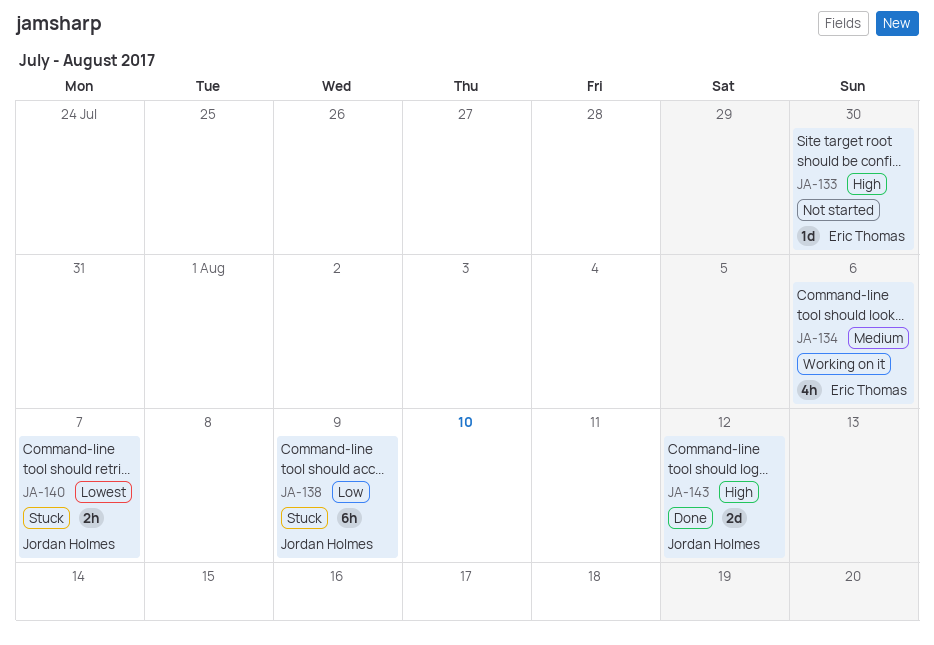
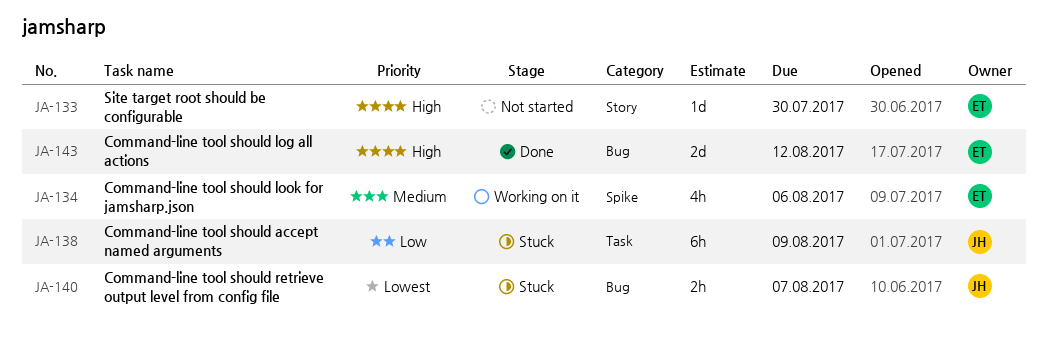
JA-143, owner: Jordan Holmes -> Eric Thomas

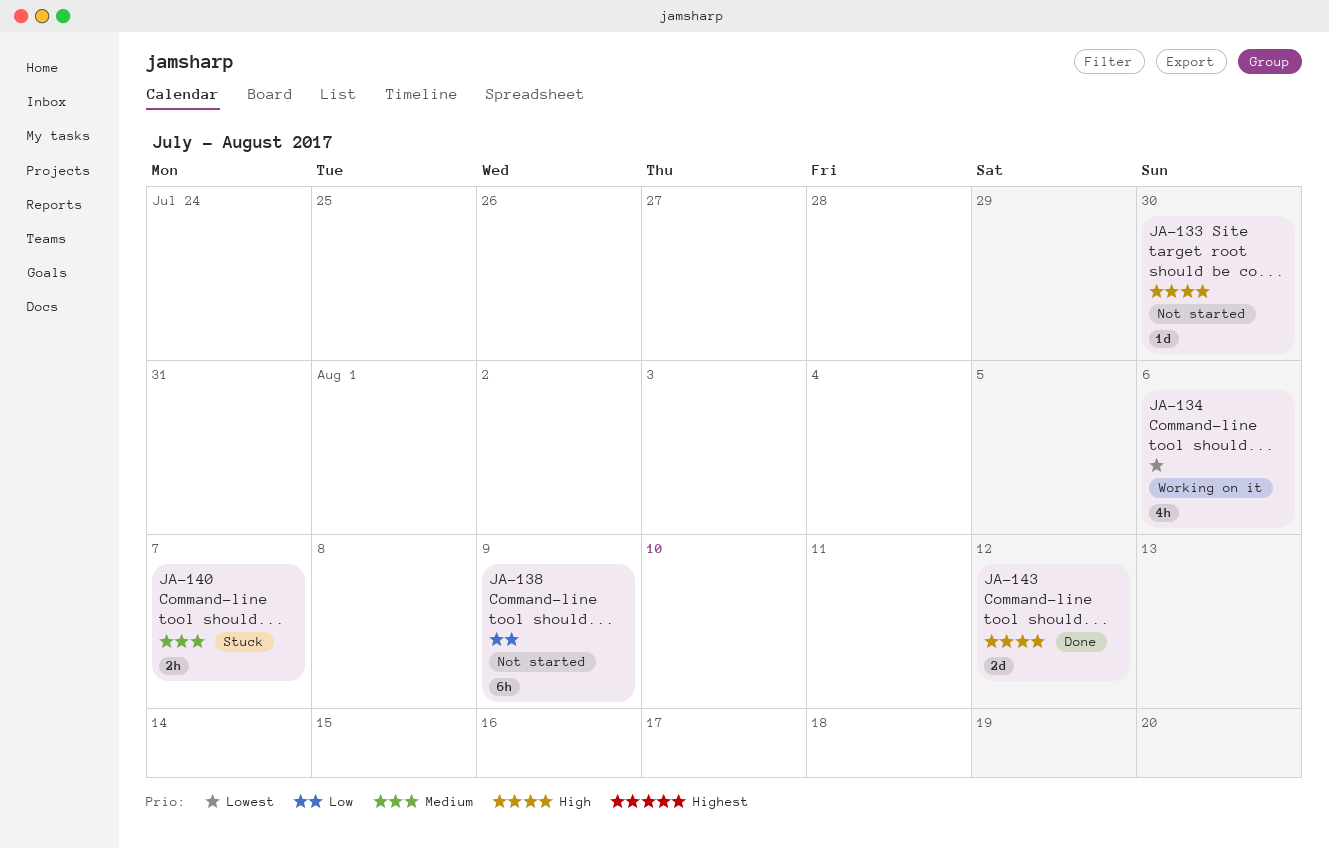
JA-134, priority: Medium -> Lowest
JA-138, status: Stuck -> Not started
JA-140, priority: Lowest -> Medium

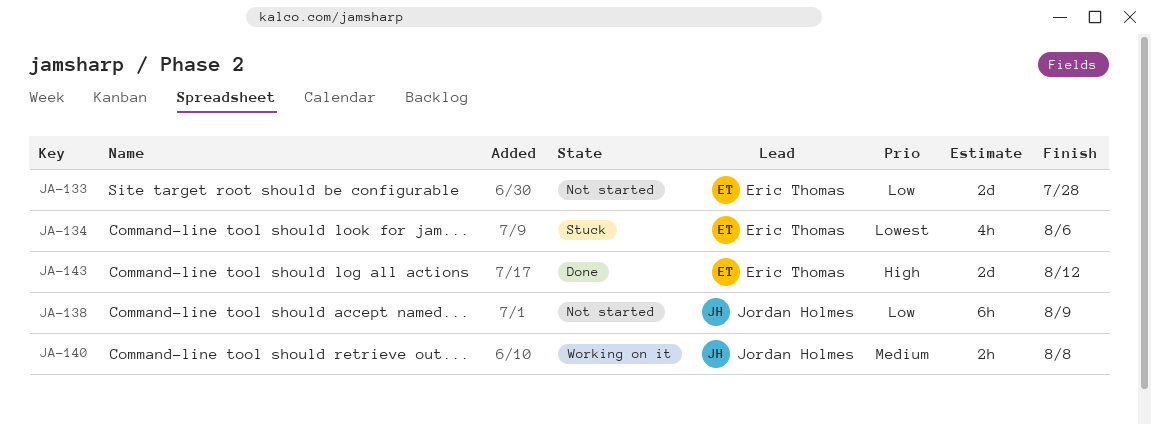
JA-133, priority: High -> Low
JA-133, estimate: 1d -> 2d
JA-133, due: Jul 30 -> Jul 28
JA-134, status: Working on it -> Stuck
JA-140, status: Stuck -> Working on it
JA-140, due: Aug 7 -> Aug 8

